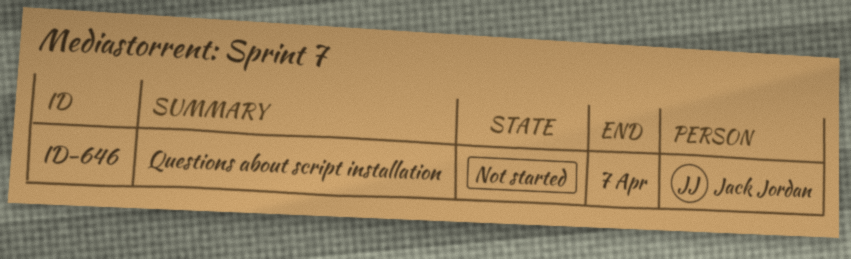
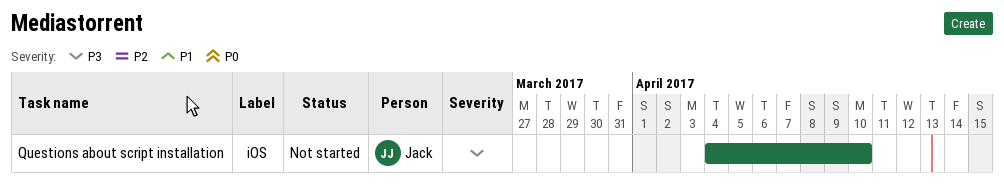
Questions about script installation, due: Apr 7 -> Apr 10

